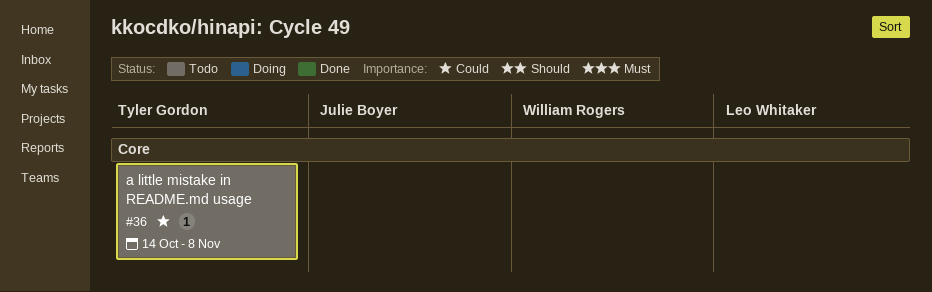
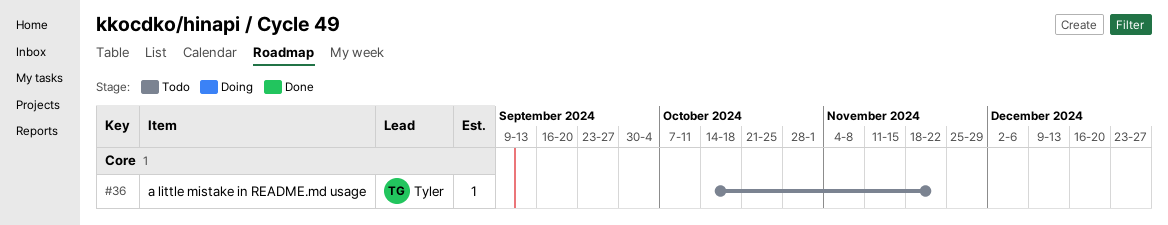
#36, due: Nov 8 -> Nov 22

